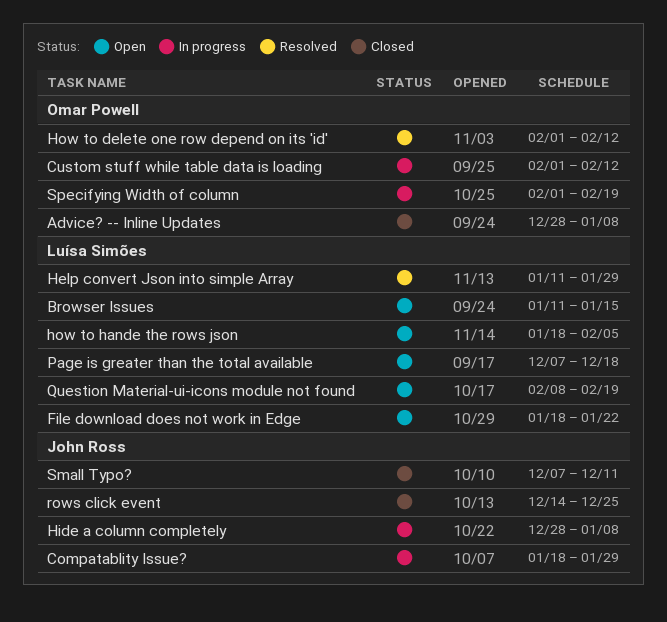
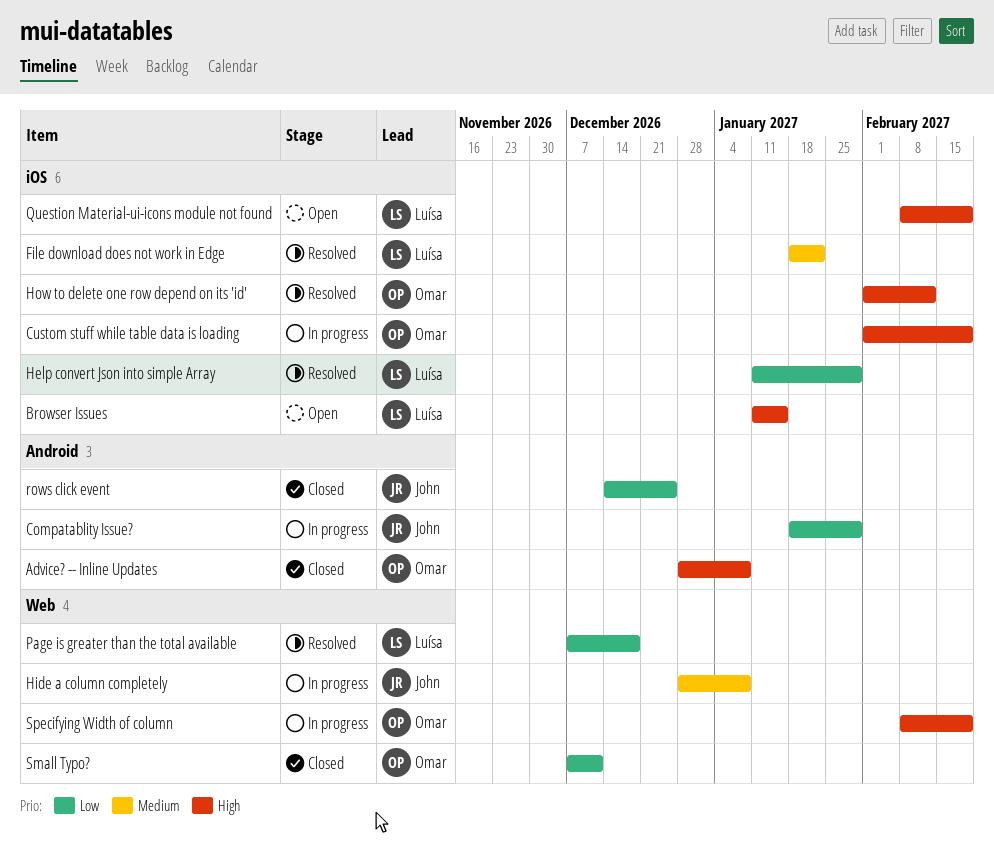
Custom stuff while table data is loading, due: Feb 12 -> Feb 19
File download does not work in Edge, status: Open -> Resolved
how to hande the rows json: present -> none
Page is greater than the total available, status: Open -> Resolved
Small Typo?, owner: John Ross -> Omar Powell
Specifying Width of column, start: Feb 1 -> Feb 8

